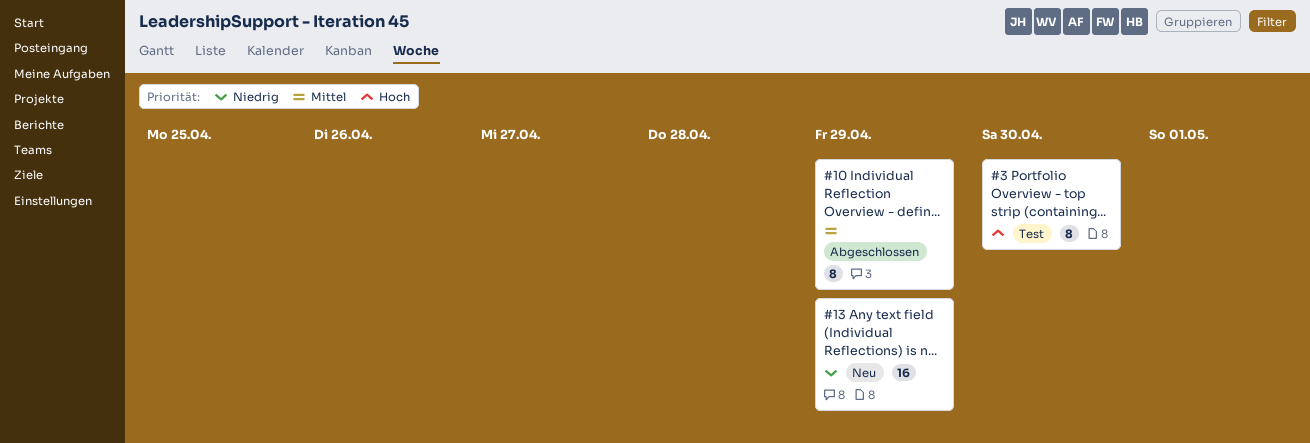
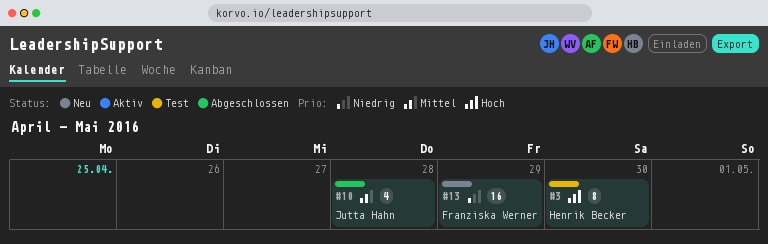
#10, estimate: 8 -> 4
#10, due: Apr 29 -> Apr 28

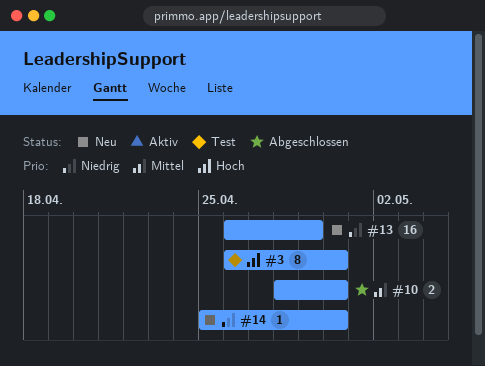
#10, estimate: 4 -> 2
#10, due: Apr 28 -> Apr 30
#14: none -> present

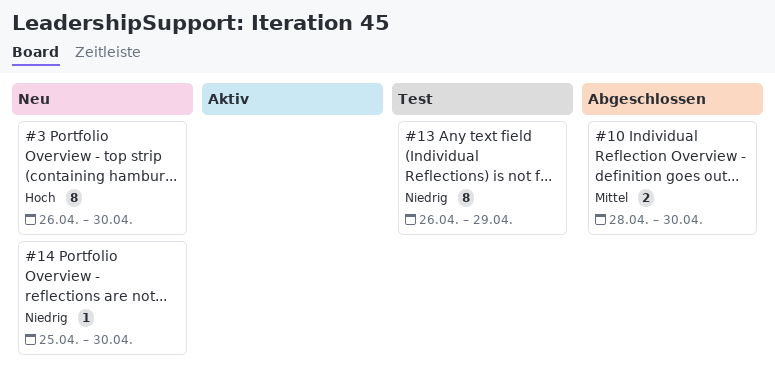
#3, status: Test -> Neu
#13, status: Neu -> Test
#13, estimate: 16 -> 8

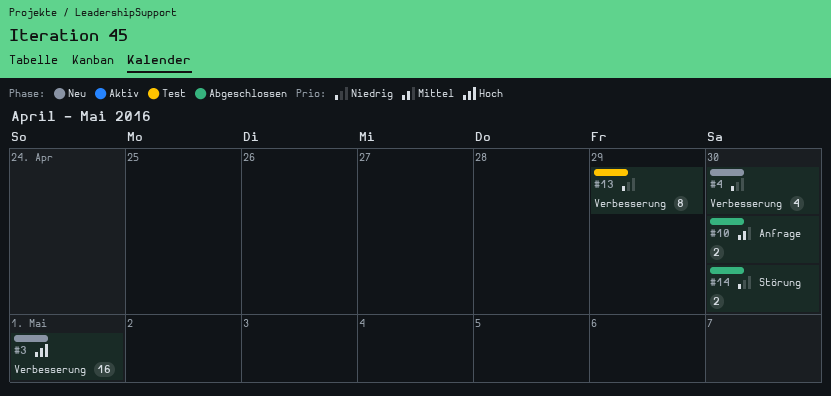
#3, estimate: 8 -> 16
#3, due: Apr 30 -> May 1
#4: none -> present
#14, status: Neu -> Abgeschlossen
#14, estimate: 1 -> 2

